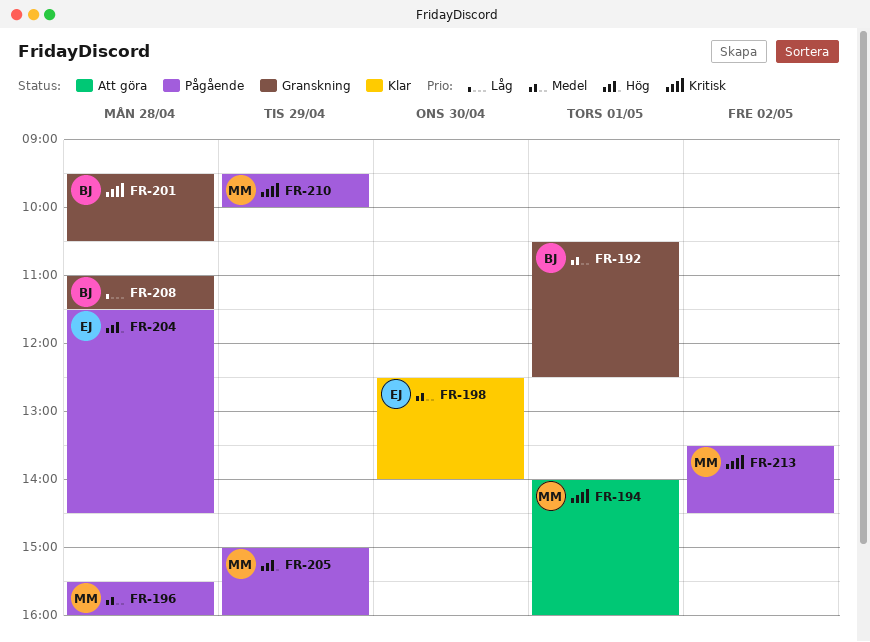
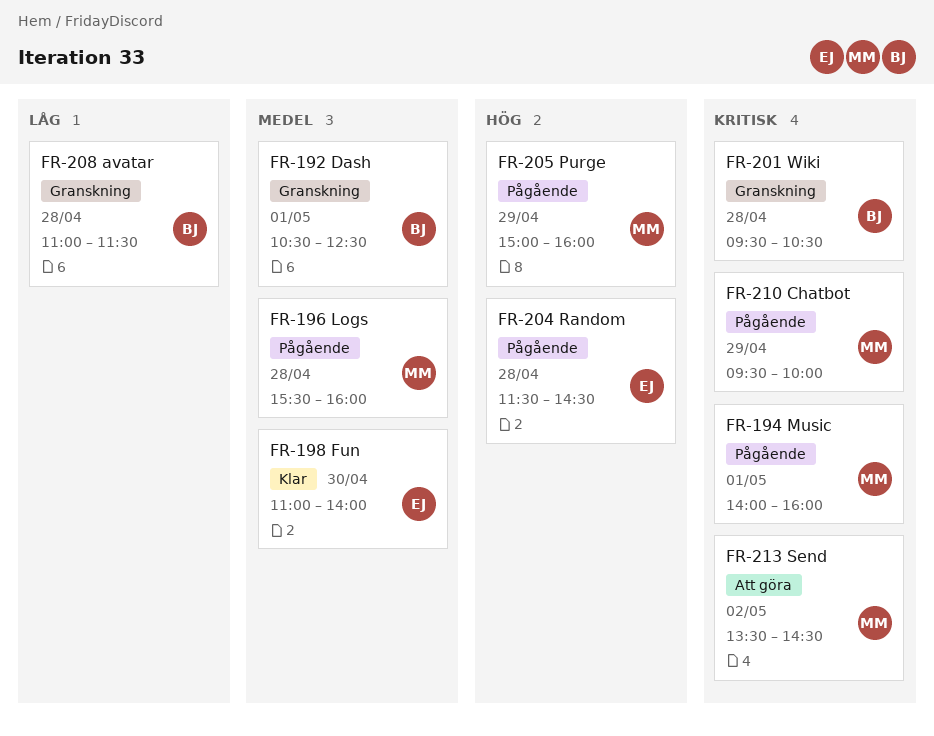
FR-194, status: Att göra -> Pågående
FR-198, begins: 12:30 -> 11:00
FR-213, status: Pågående -> Att göra

